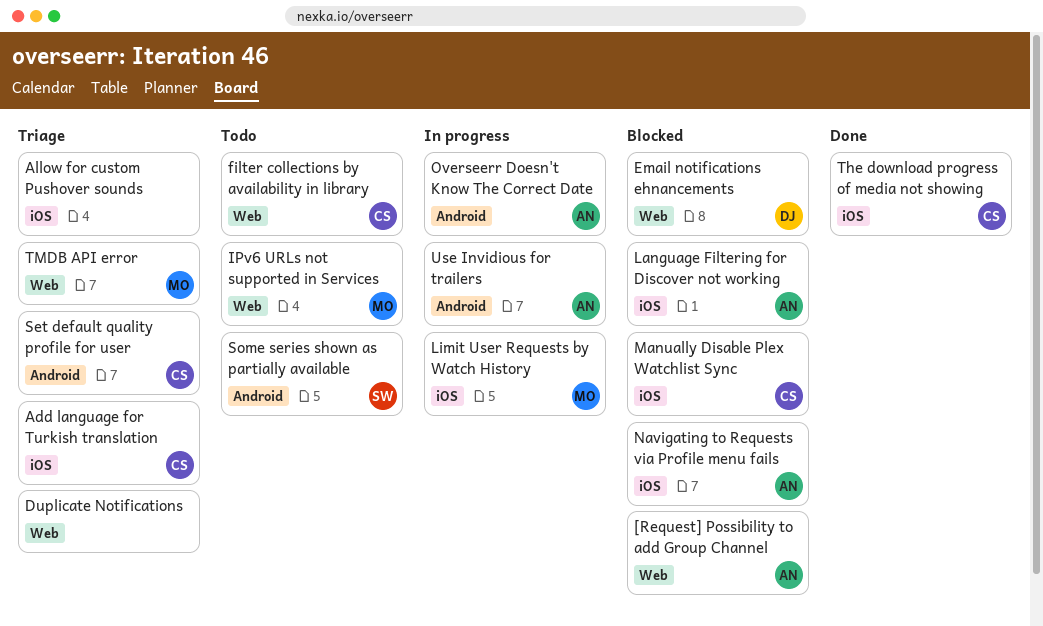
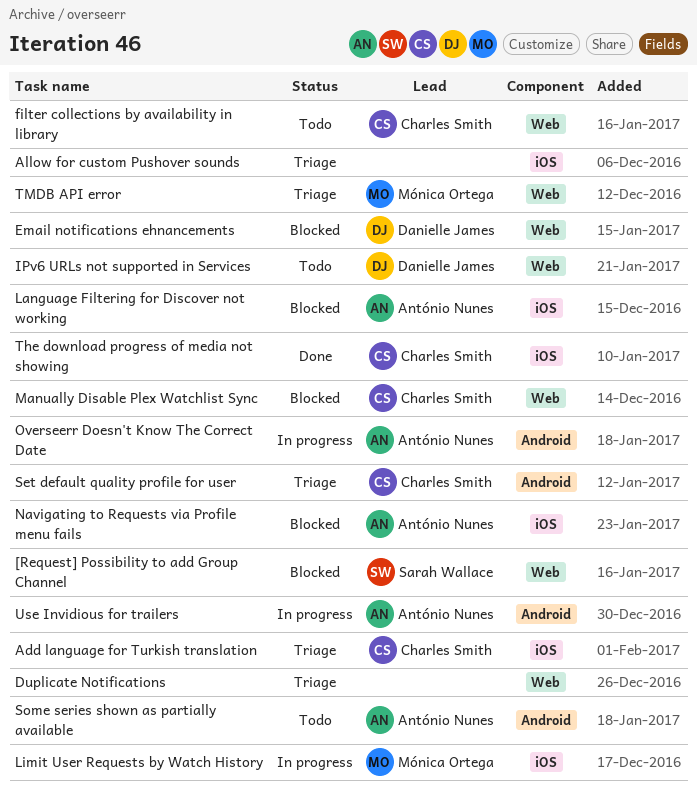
[Request] Possibility to add Group Channel, owner: António Nunes -> Sarah Wallace
IPv6 URLs not supported in Services, owner: Mónica Ortega -> Danielle James
Manually Disable Plex Watchlist Sync, label: iOS -> Web
Some series shown as partially available, owner: Sarah Wallace -> António Nunes

